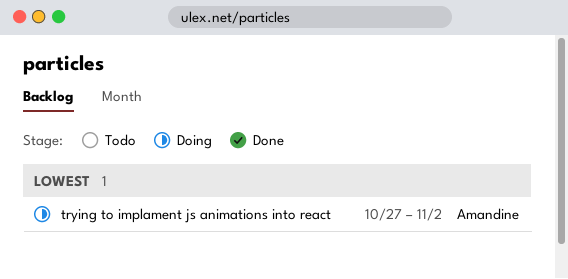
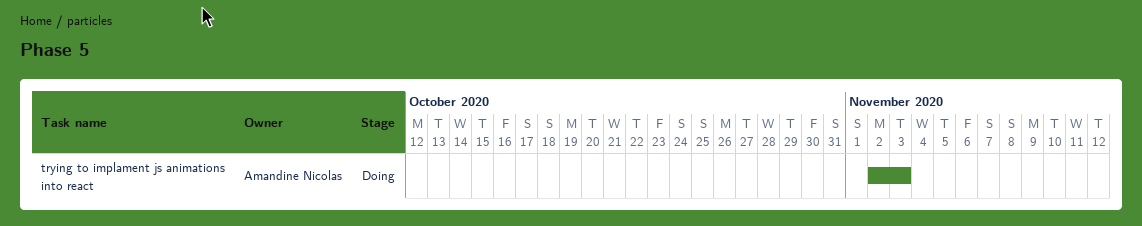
trying to implament js animations into react, start: Oct 27 -> Nov 2
trying to implament js animations into react, due: Nov 2 -> Nov 3

